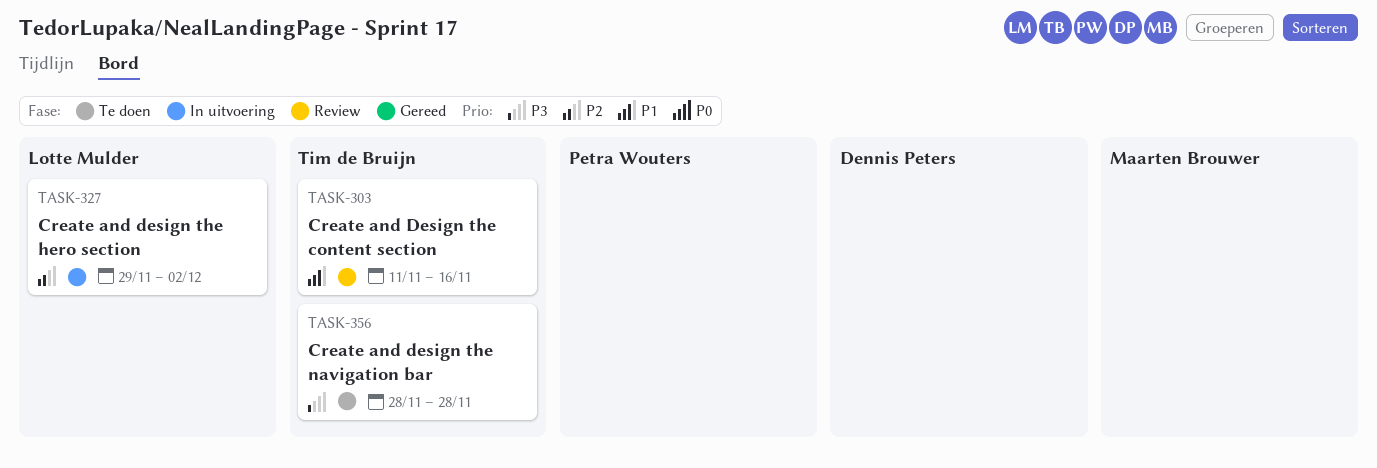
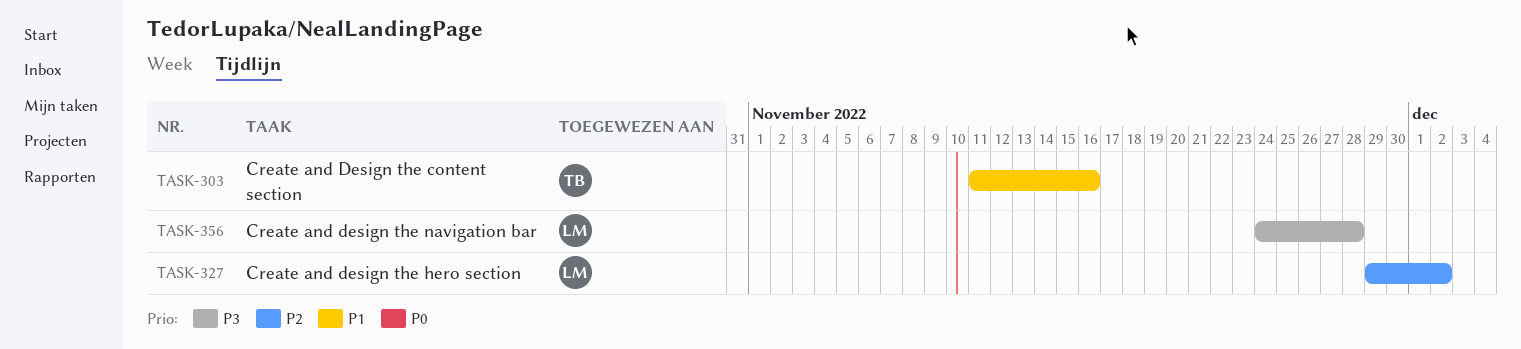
TASK-356, owner: Tim de Bruijn -> Lotte Mulder
TASK-356, start: Nov 28 -> Nov 24

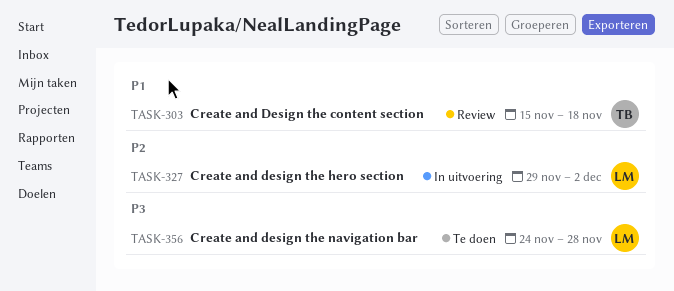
TASK-303, start: Nov 11 -> Nov 15
TASK-303, due: Nov 16 -> Nov 18

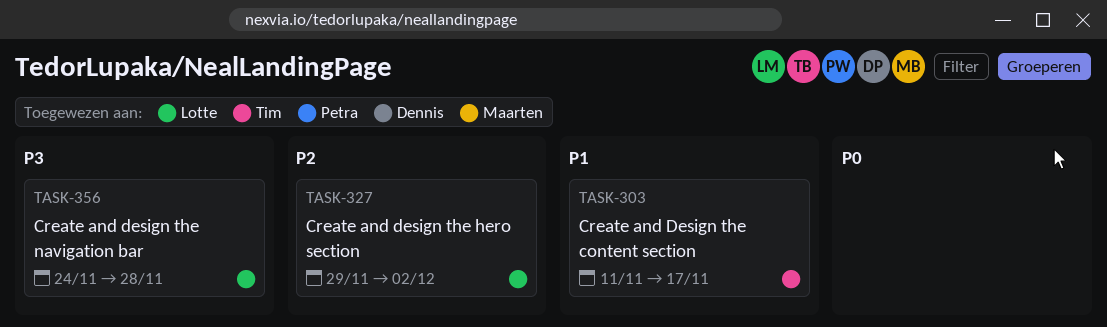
TASK-303, start: Nov 15 -> Nov 11
TASK-303, due: Nov 18 -> Nov 17

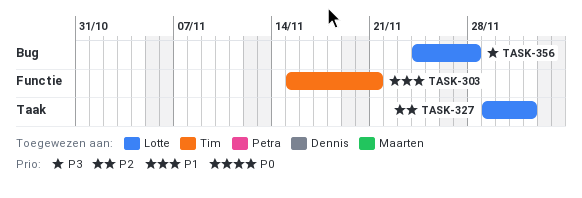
TASK-303, start: Nov 11 -> Nov 15
TASK-303, due: Nov 17 -> Nov 21

